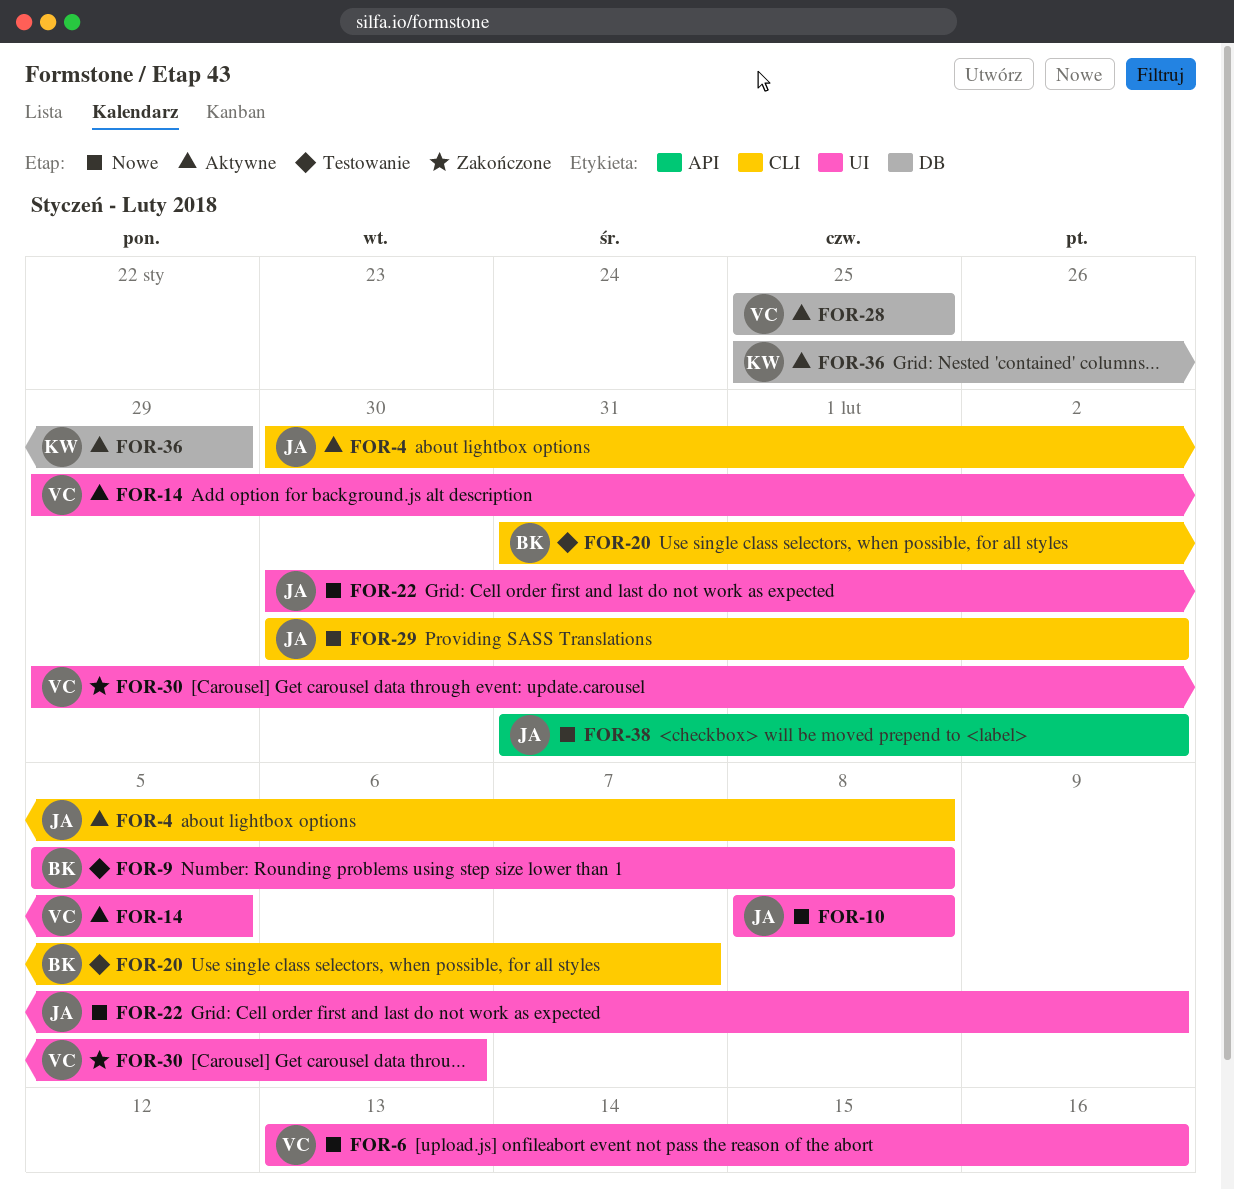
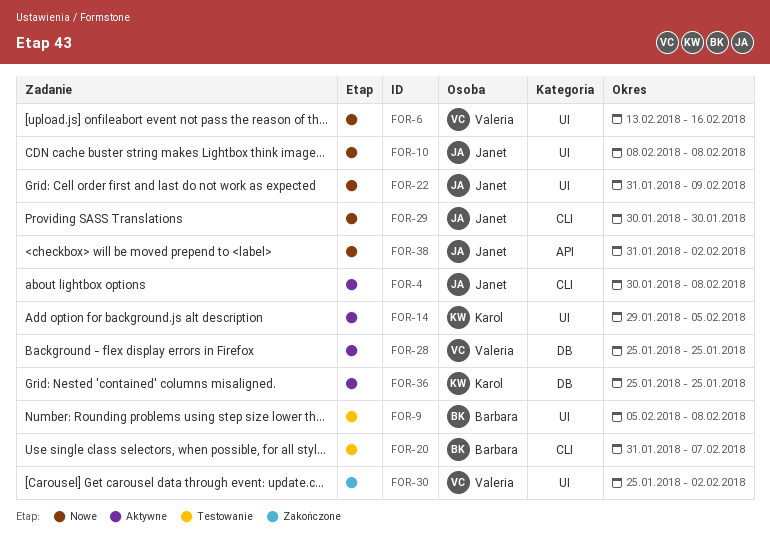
FOR-14, owner: Valeria -> Karol
FOR-22, start: Jan 30 -> Jan 31
FOR-29, due: Feb 2 -> Jan 30
FOR-30, start: Jan 29 -> Jan 25
FOR-30, due: Feb 6 -> Feb 2
FOR-36, due: Jan 29 -> Jan 25

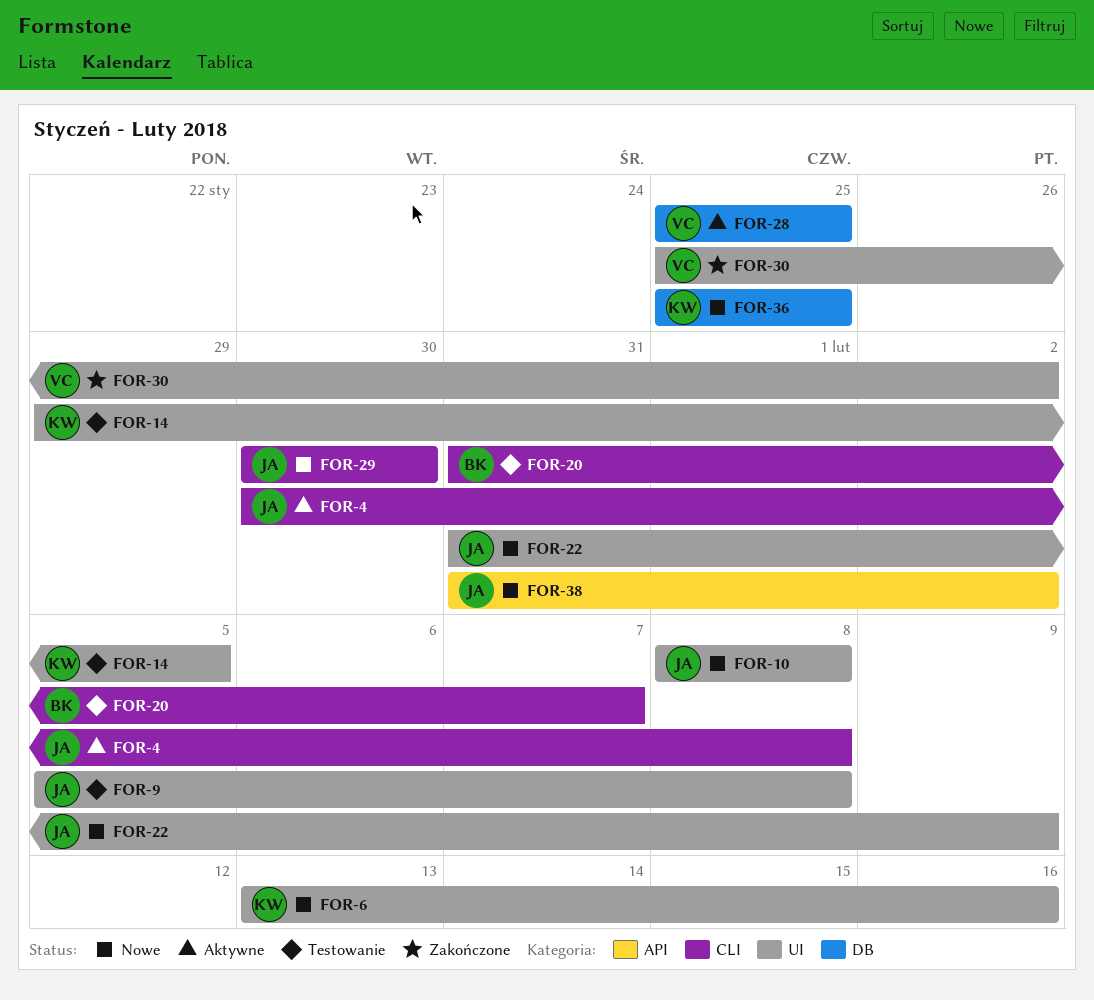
FOR-6, owner: Valeria -> Karol
FOR-9, owner: Barbara -> Janet
FOR-14, status: Aktywne -> Testowanie
FOR-36, status: Aktywne -> Nowe

